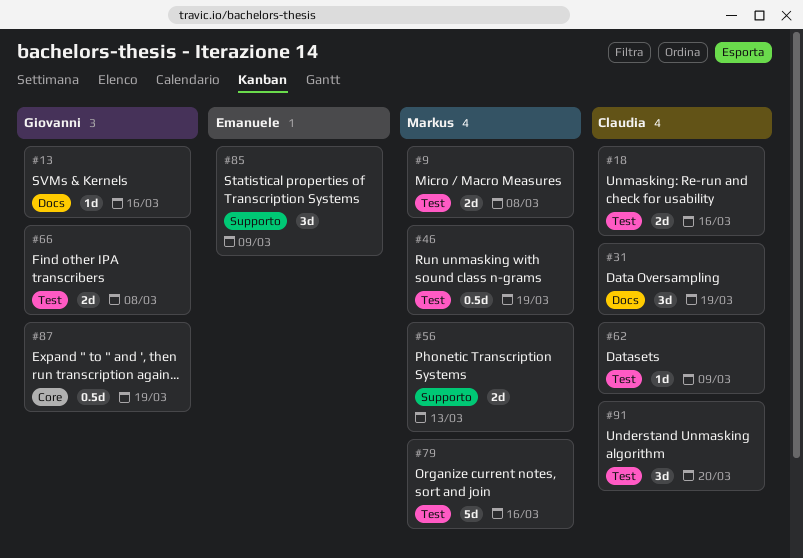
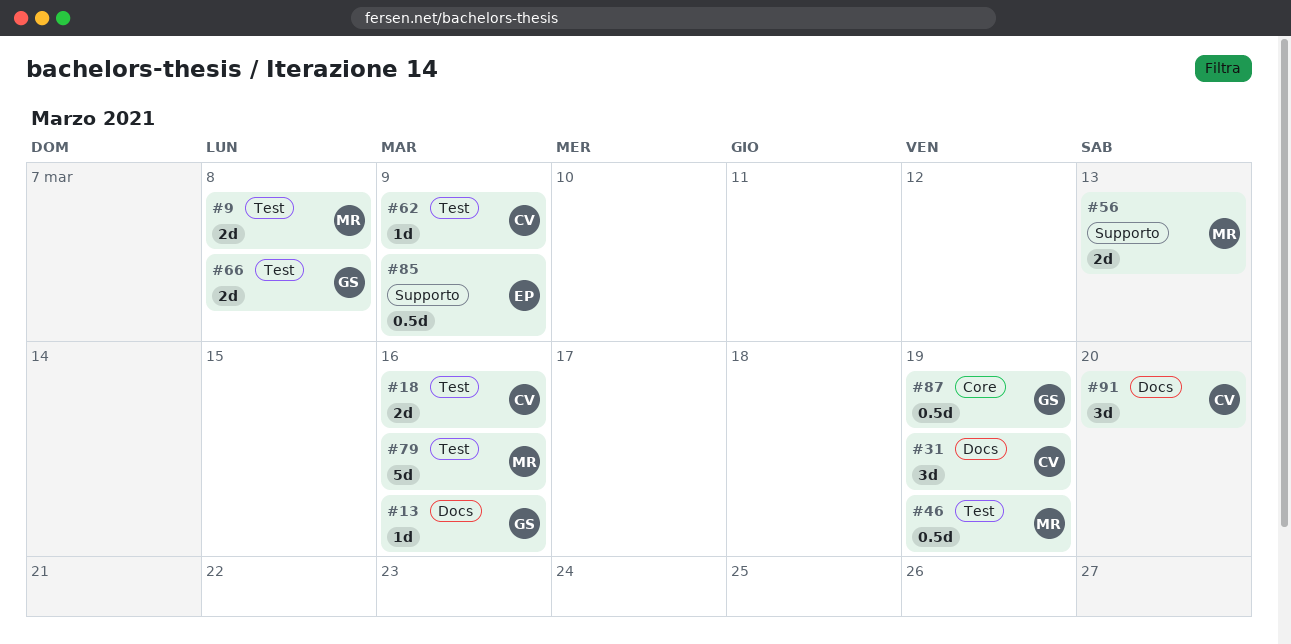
#85, estimate: 3d -> 0.5d
#91, label: Test -> Docs

